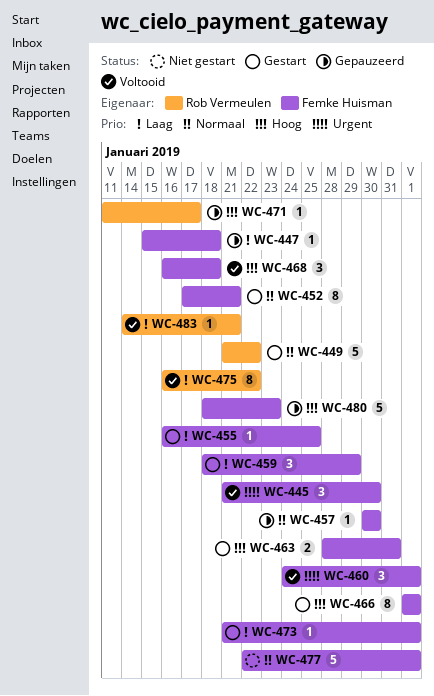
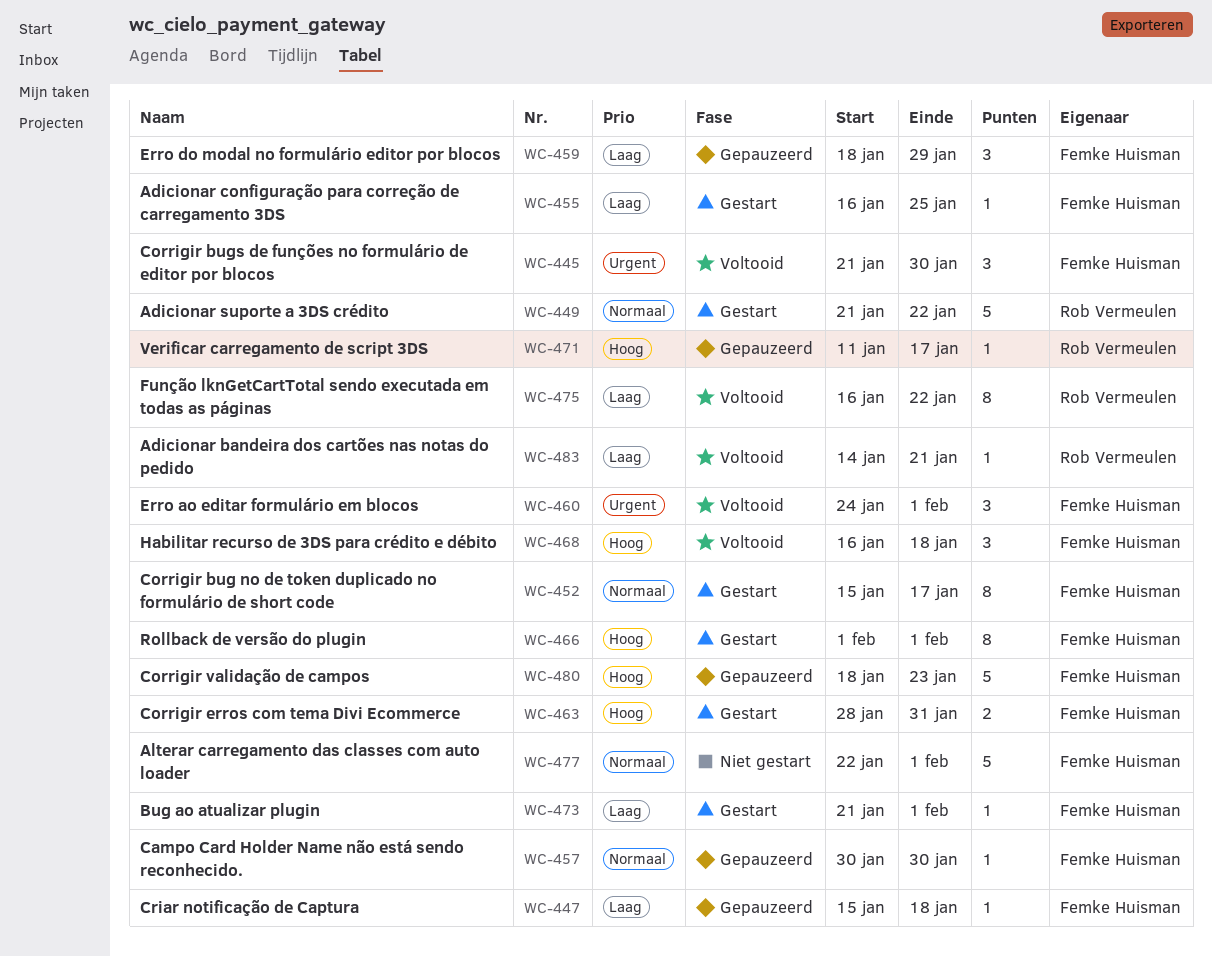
WC-452, start: Jan 17 -> Jan 15
WC-452, due: Jan 21 -> Jan 17
WC-459, status: Gestart -> Gepauzeerd

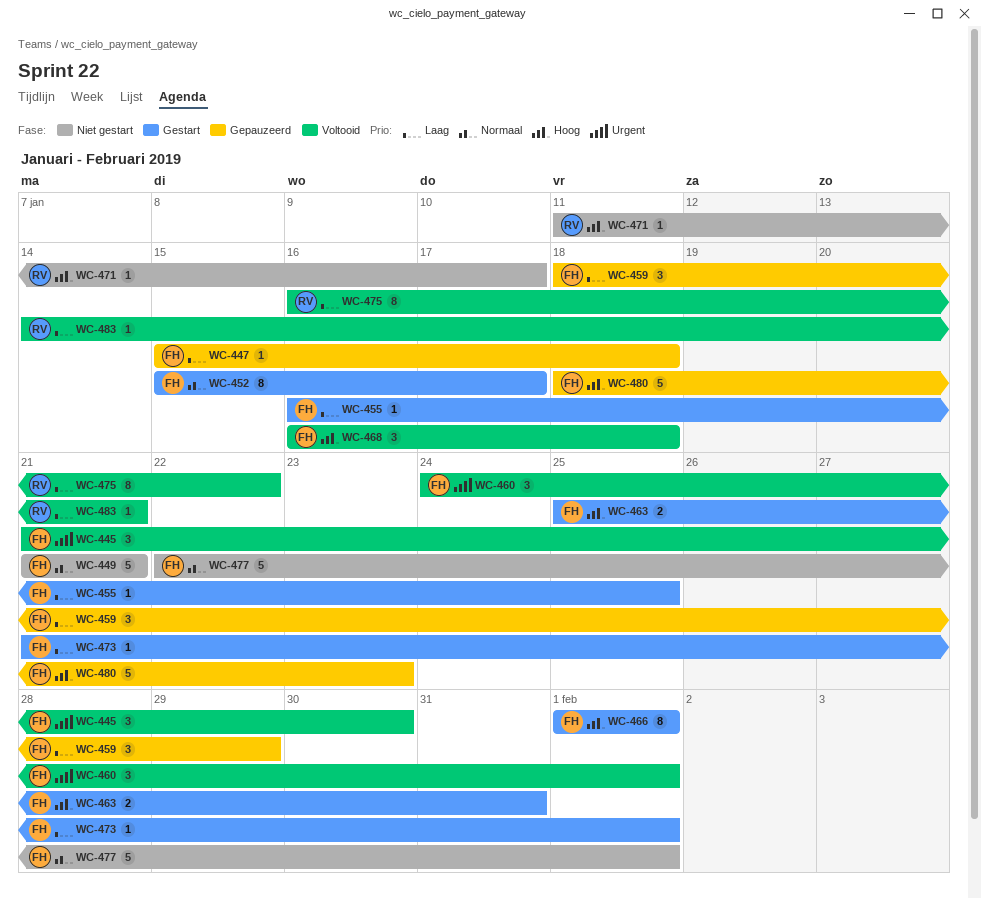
WC-449, status: Gestart -> Niet gestart
WC-449, owner: Rob Vermeulen -> Femke Huisman
WC-449, due: Jan 22 -> Jan 21
WC-457: present -> none
WC-463, start: Jan 28 -> Jan 25
WC-471, status: Gepauzeerd -> Niet gestart

